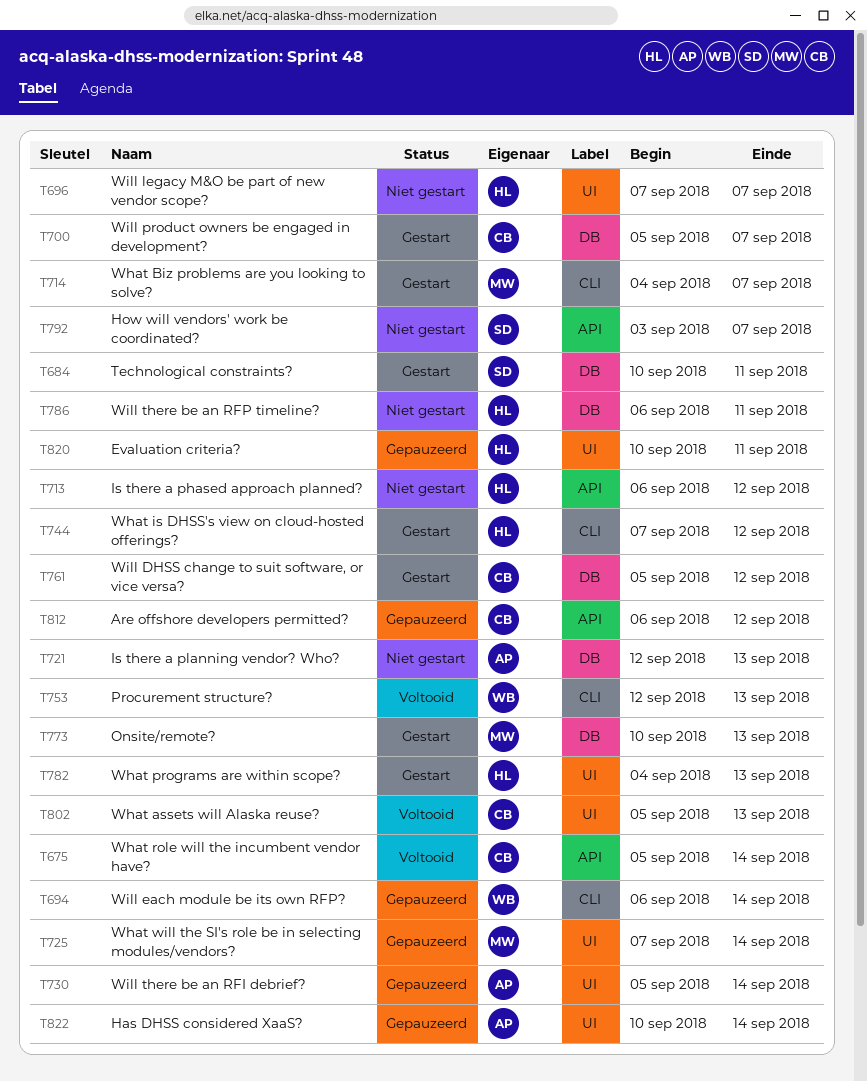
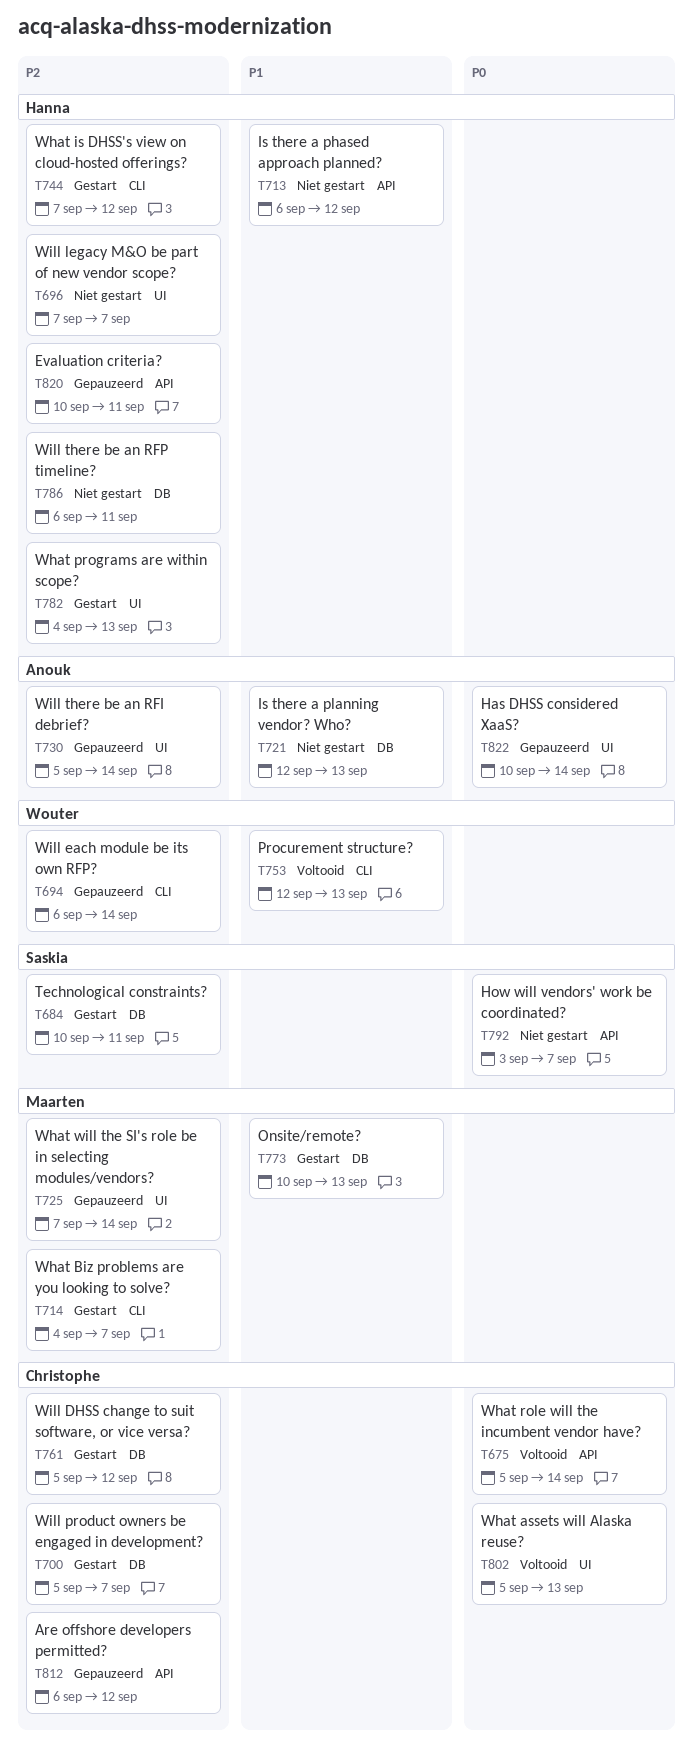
T820, label: UI -> API

